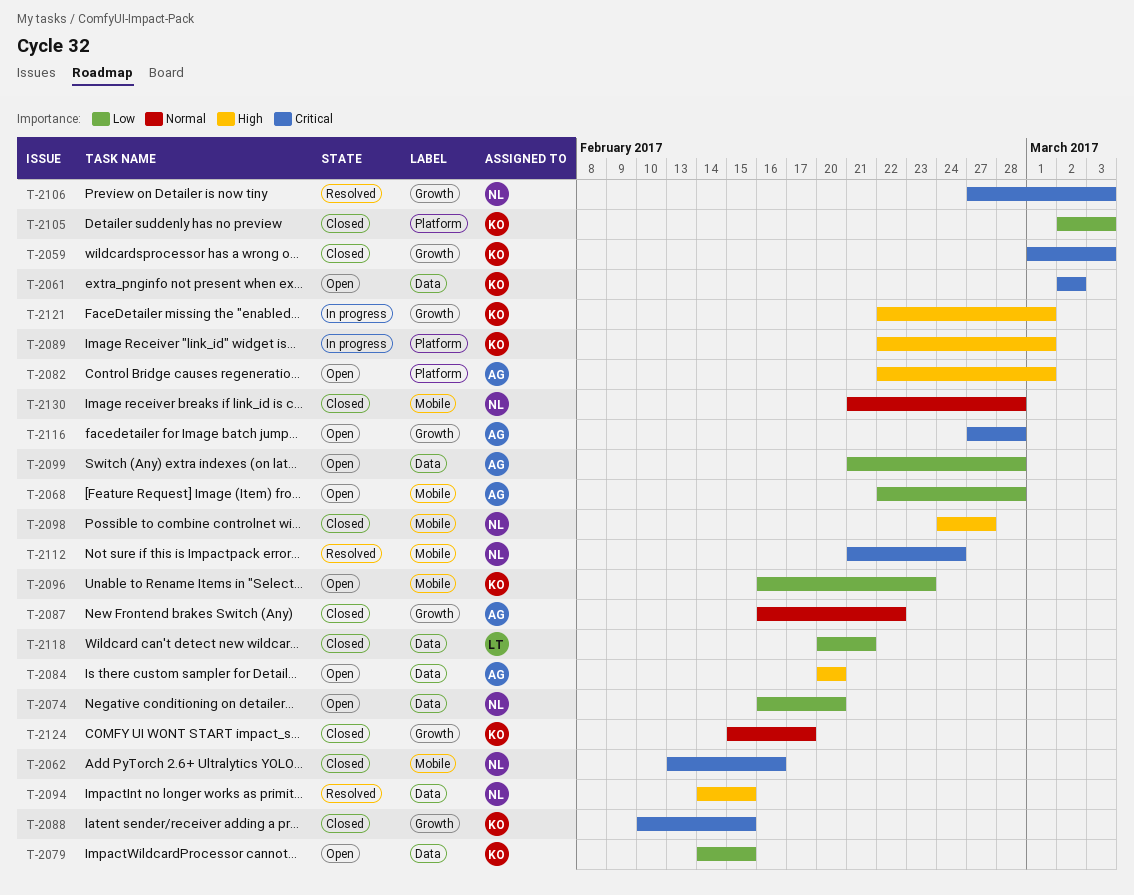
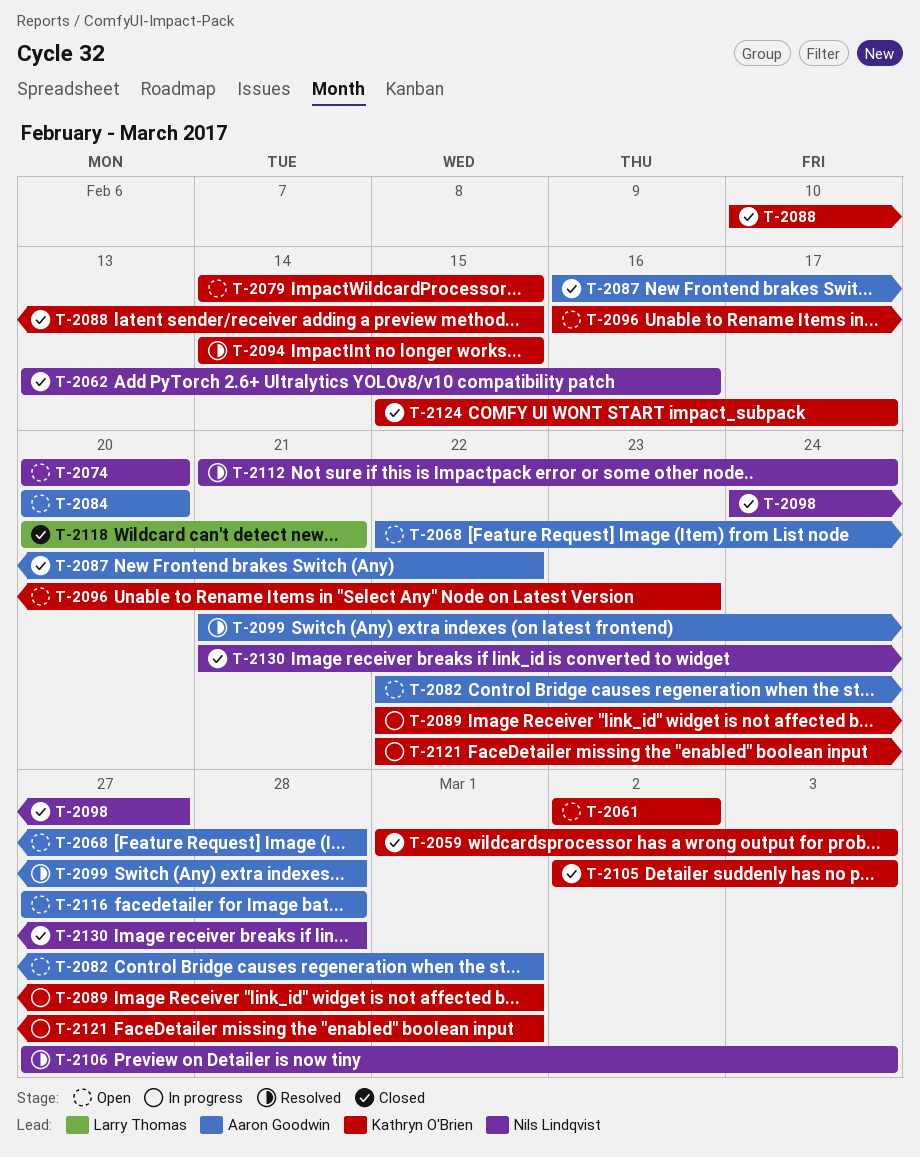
T-2074, start: Feb 16 -> Feb 20
T-2094, owner: Nils Lindqvist -> Kathryn O'Brien
T-2099, status: Open -> Resolved

